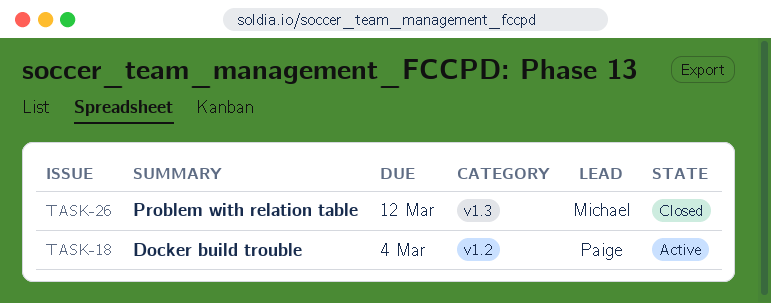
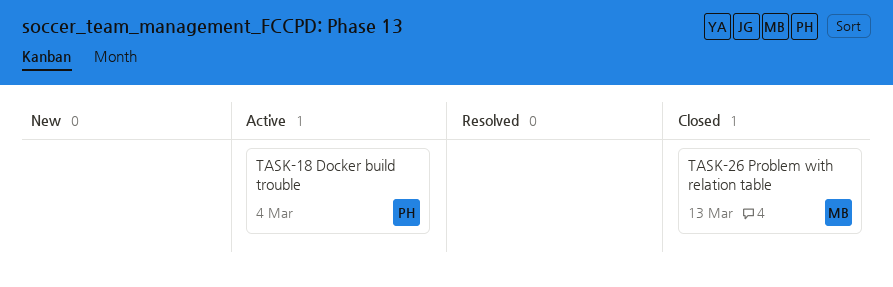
TASK-26, due: Mar 12 -> Mar 13

